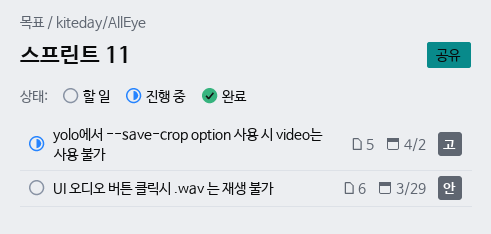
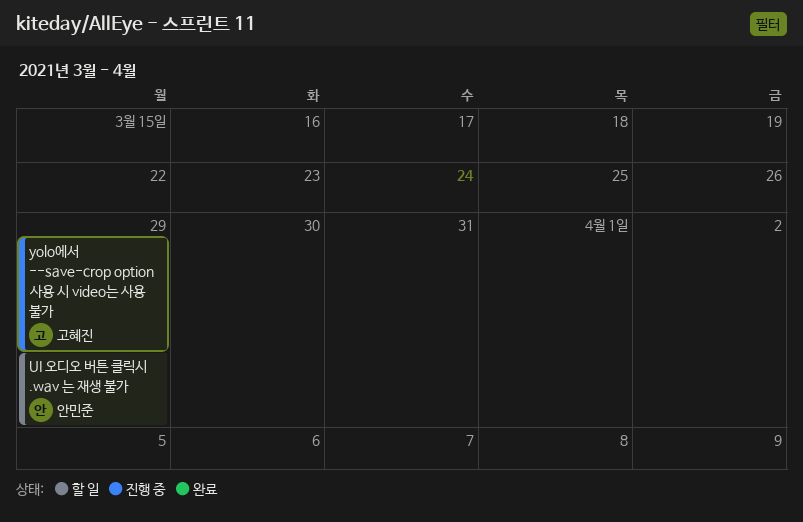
yolo에서 --save-crop option 사용 시 video는 사용 불가, due: Apr 2 -> Mar 29

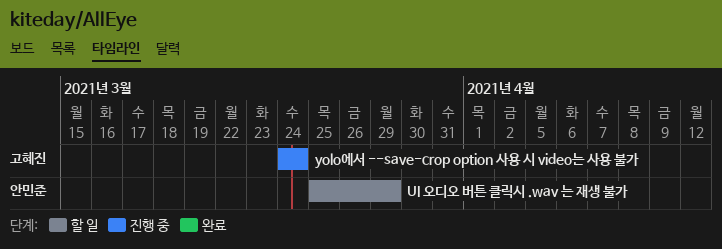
yolo에서 --save-crop option 사용 시 video는 사용 불가, due: Mar 29 -> Mar 24

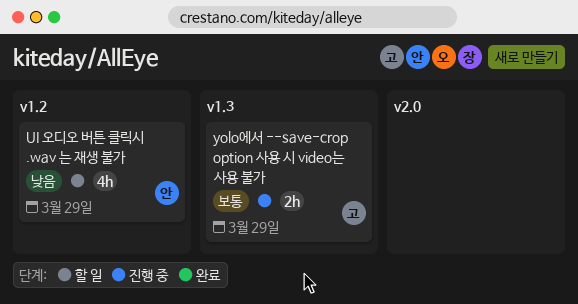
yolo에서 --save-crop option 사용 시 video는 사용 불가, due: Mar 24 -> Mar 29

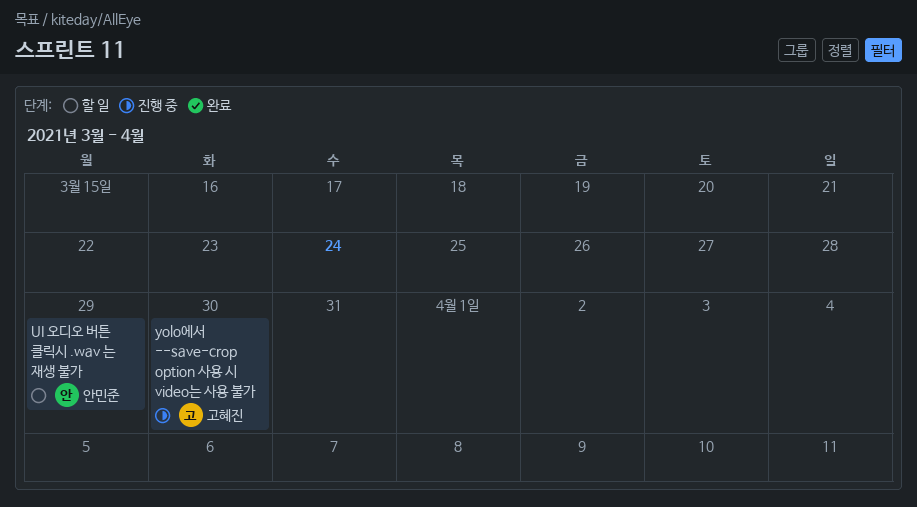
yolo에서 --save-crop option 사용 시 video는 사용 불가, due: Mar 29 -> Mar 30

